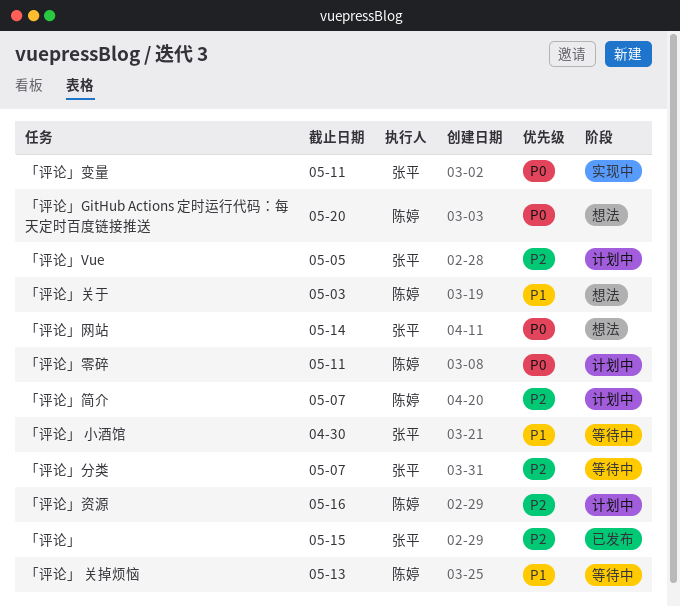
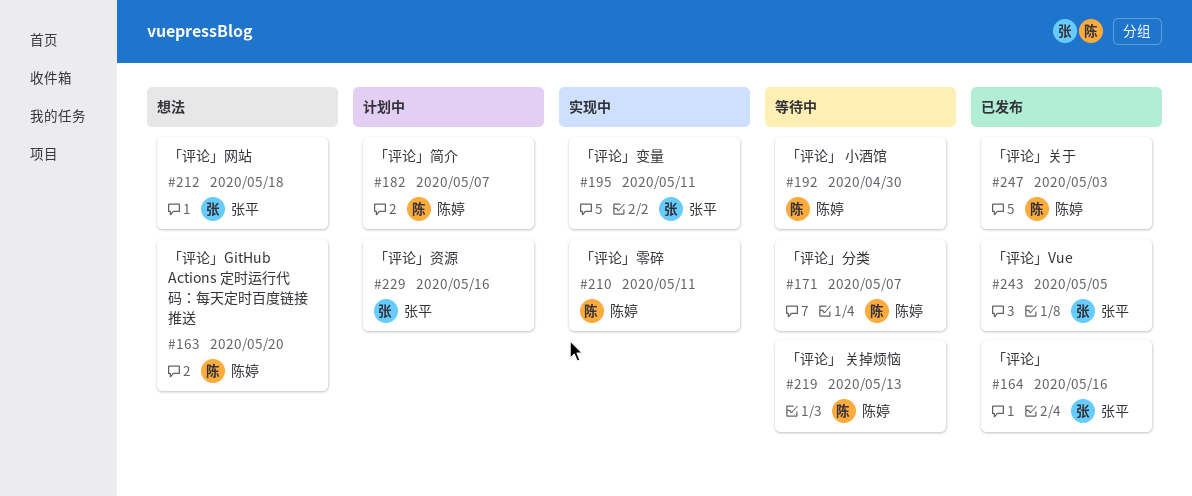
「评论」, due: May 15 -> May 16
「评论」 小酒馆, owner: 张平 -> 陈婷
「评论」Vue, status: 计划中 -> 已发布
「评论」关于, status: 想法 -> 已发布
「评论」分类, owner: 张平 -> 陈婷
「评论」网站, due: May 14 -> May 18
「评论」资源, owner: 陈婷 -> 张平
「评论」零碎, status: 计划中 -> 实现中

